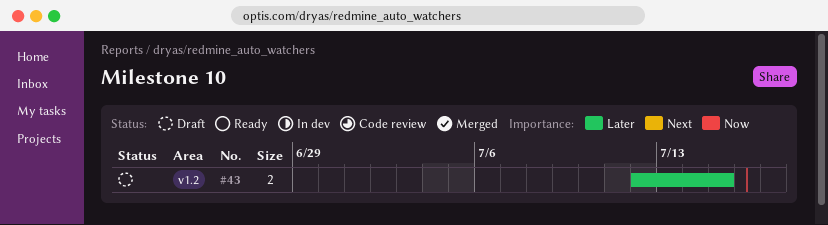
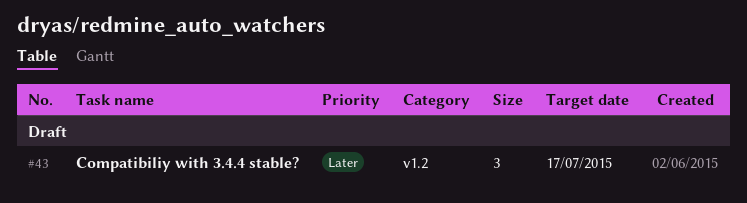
#43, estimate: 2 -> 3
#43, due: Jul 15 -> Jul 17

